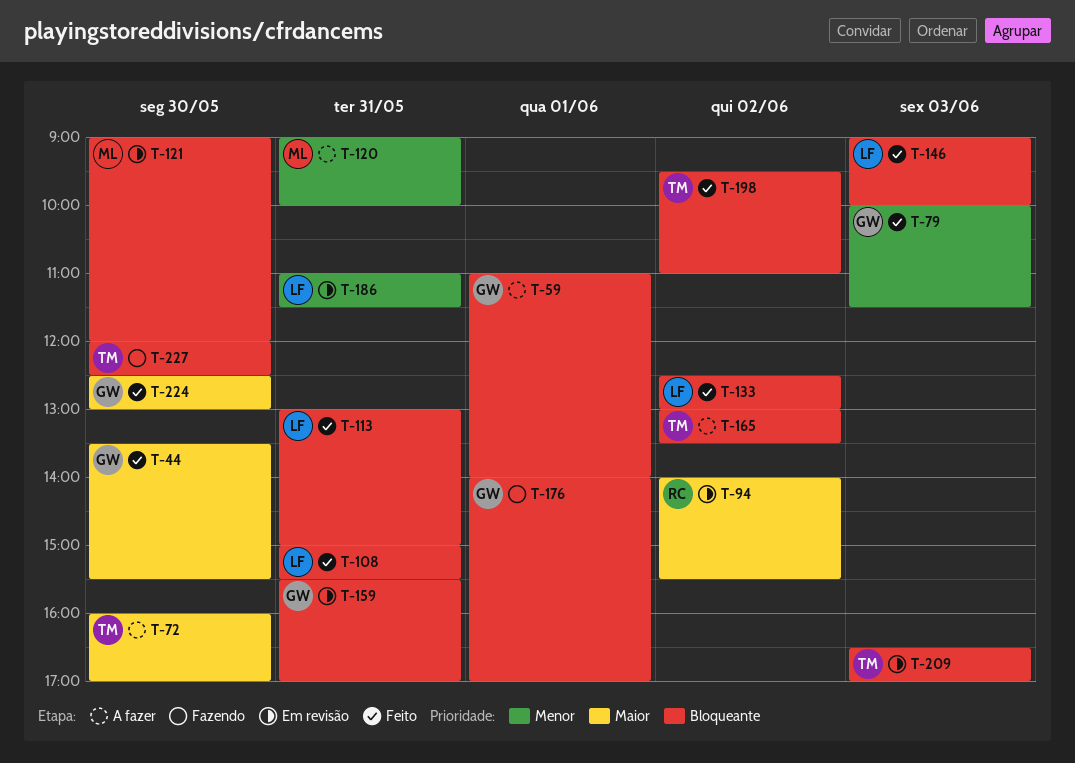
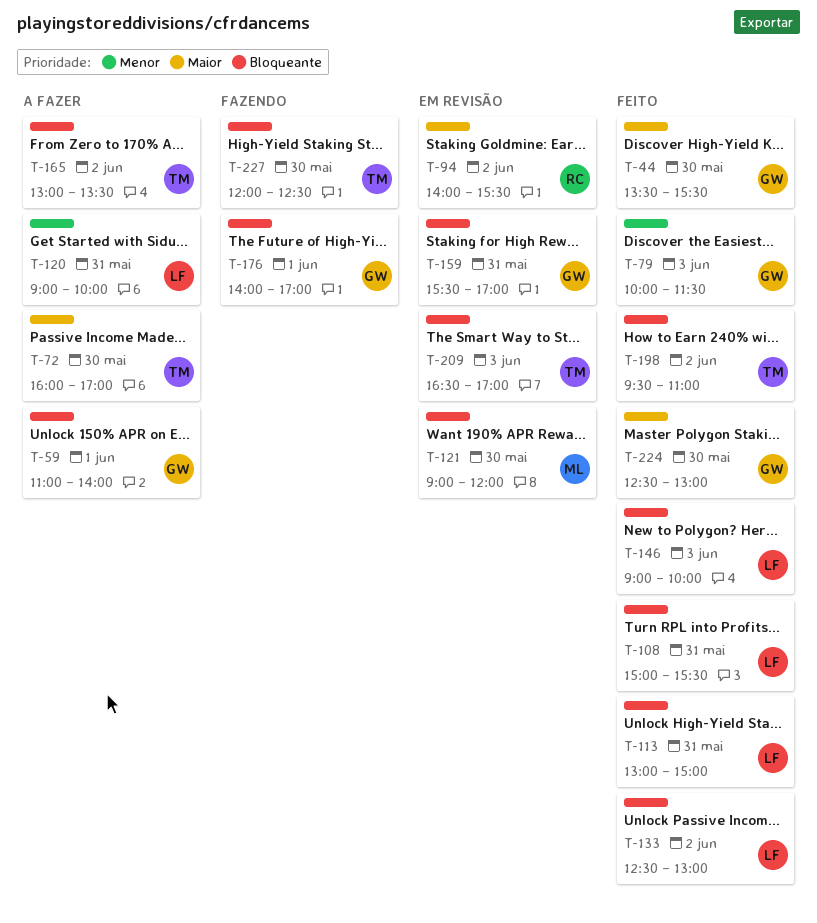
T-120, owner: ML -> LF
T-186: present -> none

